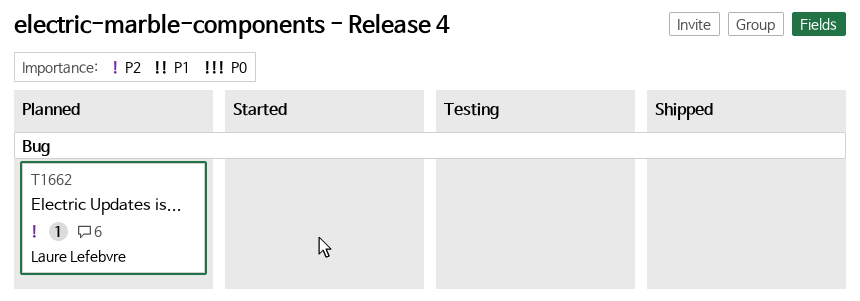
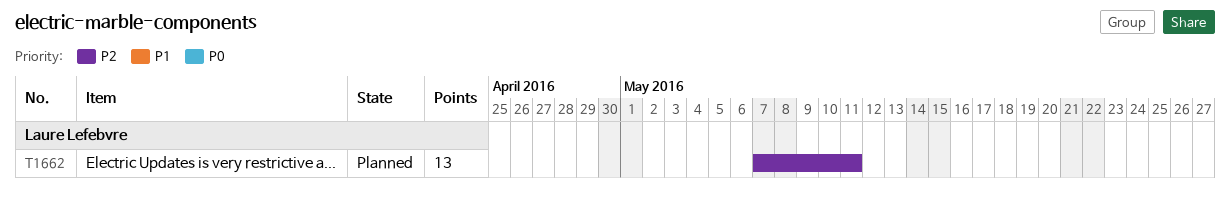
T1662, estimate: 1 -> 13

